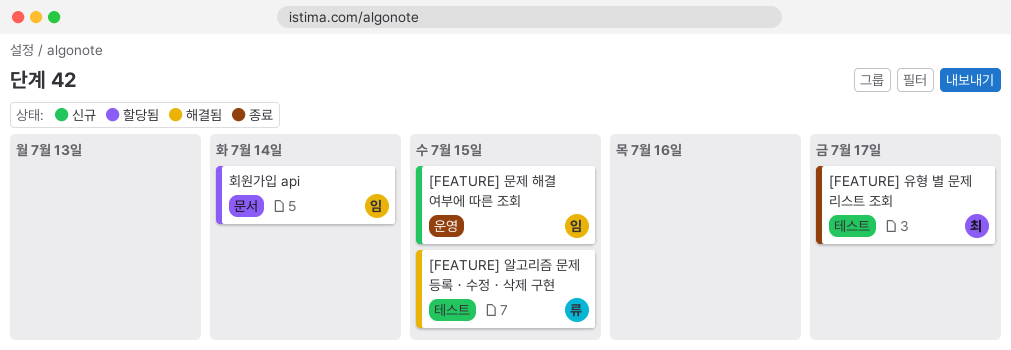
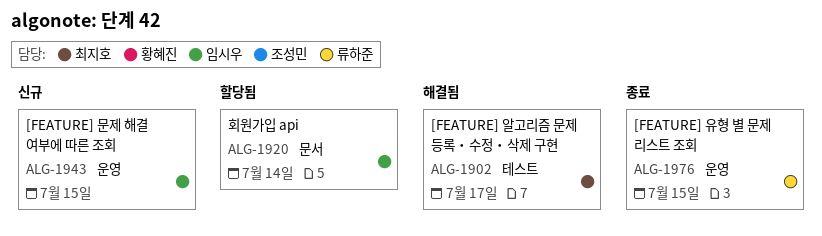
[FEATURE] 알고리즘 문제 등록・수정・삭제 구현, owner: 류하준 -> 최지호
[FEATURE] 알고리즘 문제 등록・수정・삭제 구현, due: Jul 15 -> Jul 17
[FEATURE] 유형 별 문제 리스트 조회, owner: 최지호 -> 류하준
[FEATURE] 유형 별 문제 리스트 조회, label: 테스트 -> 운영
[FEATURE] 유형 별 문제 리스트 조회, due: Jul 17 -> Jul 15

